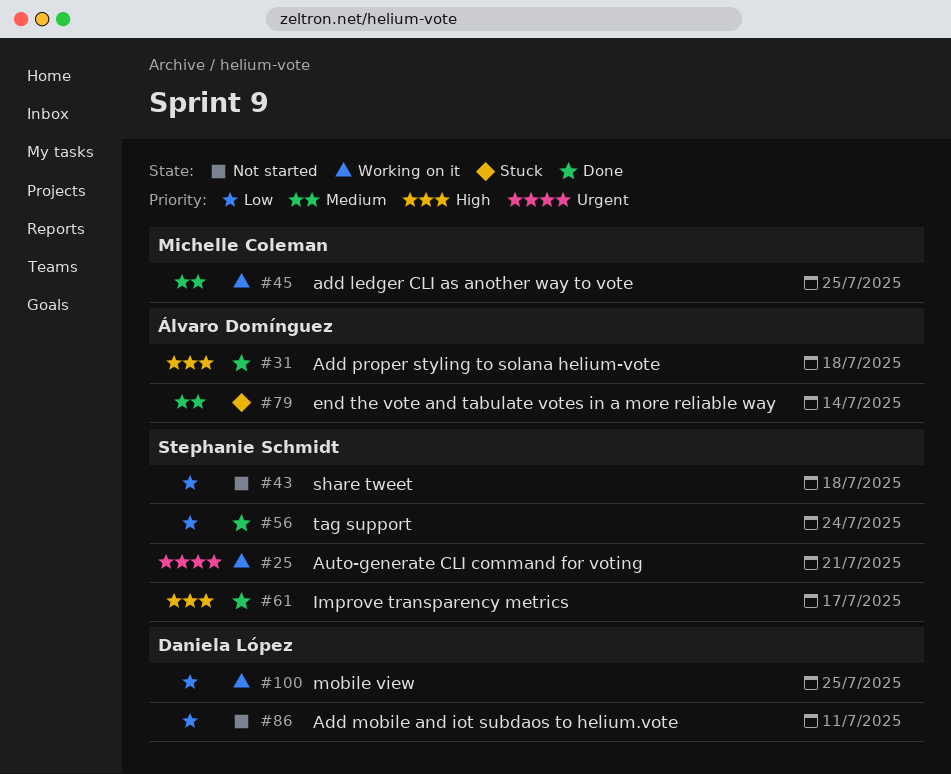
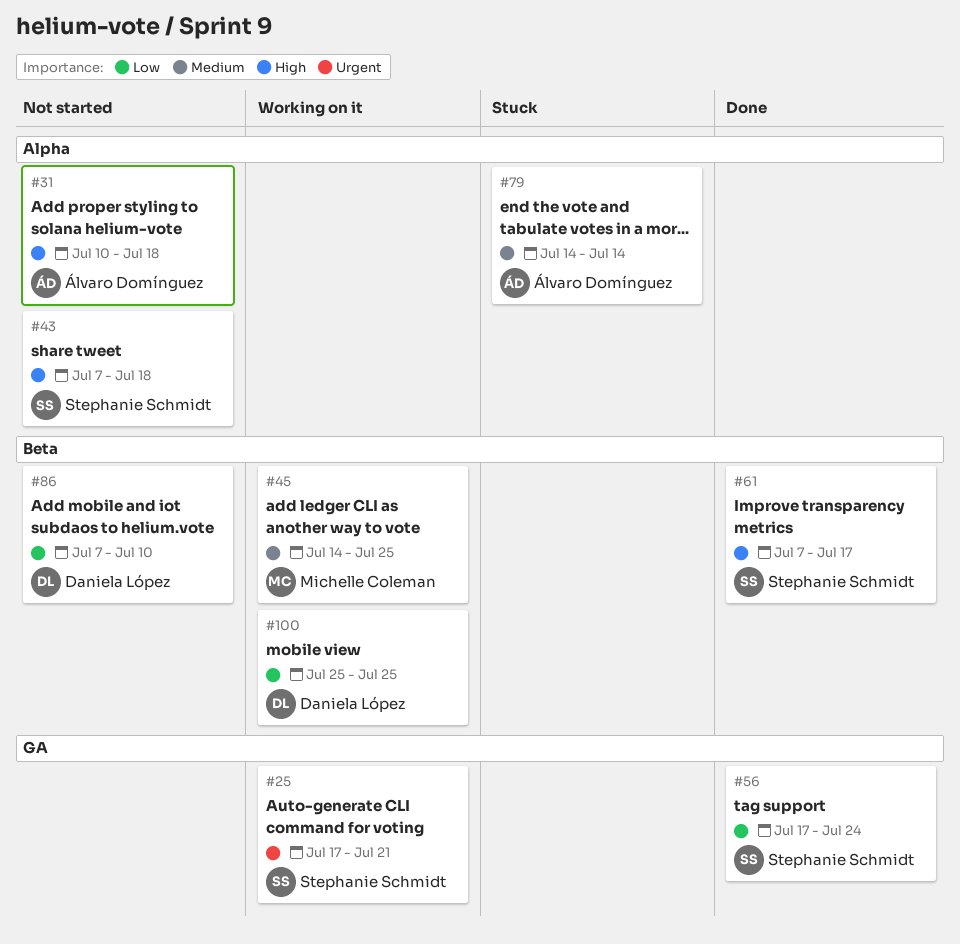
#31, status: Done -> Not started
#43, priority: Low -> High
#86, due: Jul 11 -> Jul 10

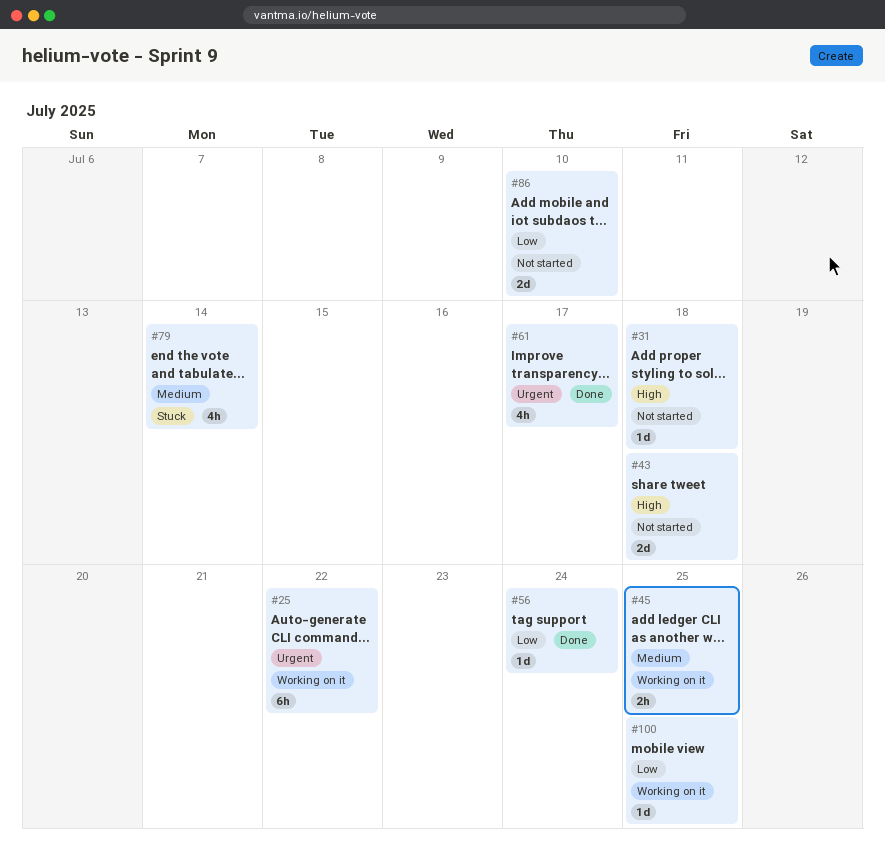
#25, due: Jul 21 -> Jul 22
#61, priority: High -> Urgent

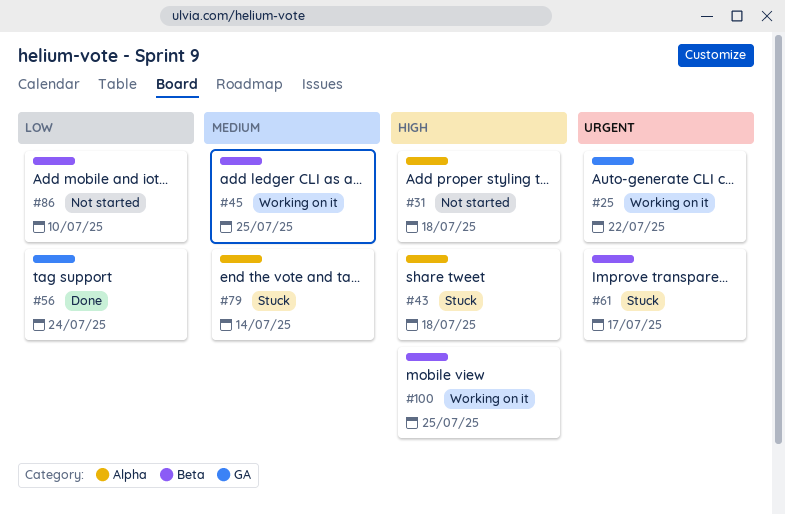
#43, status: Not started -> Stuck
#61, status: Done -> Stuck
#100, priority: Low -> High

